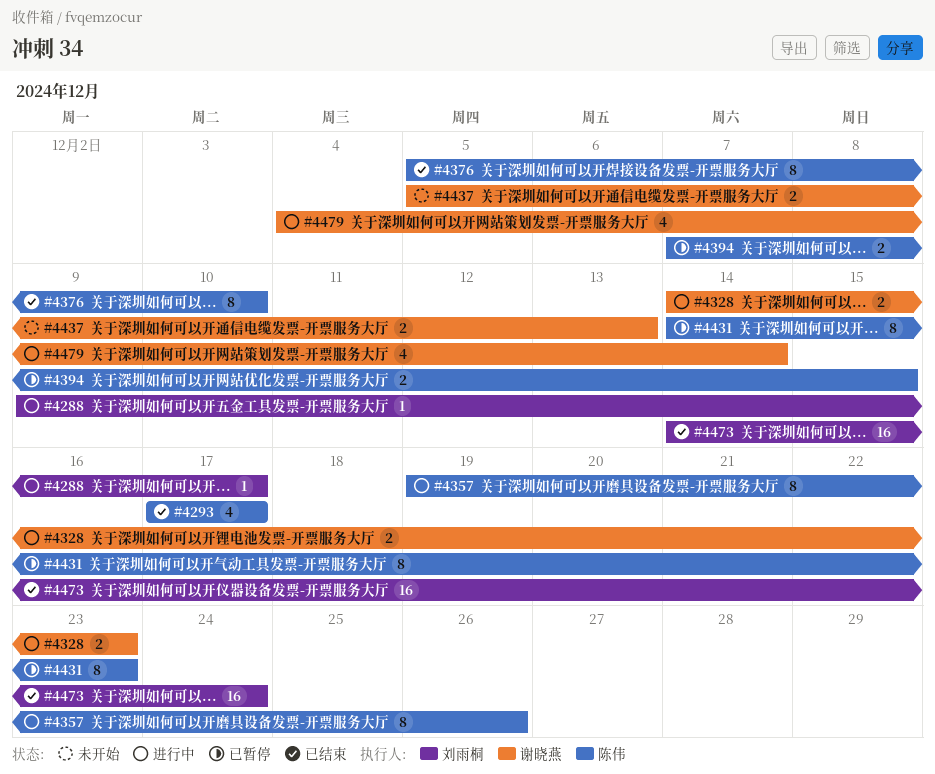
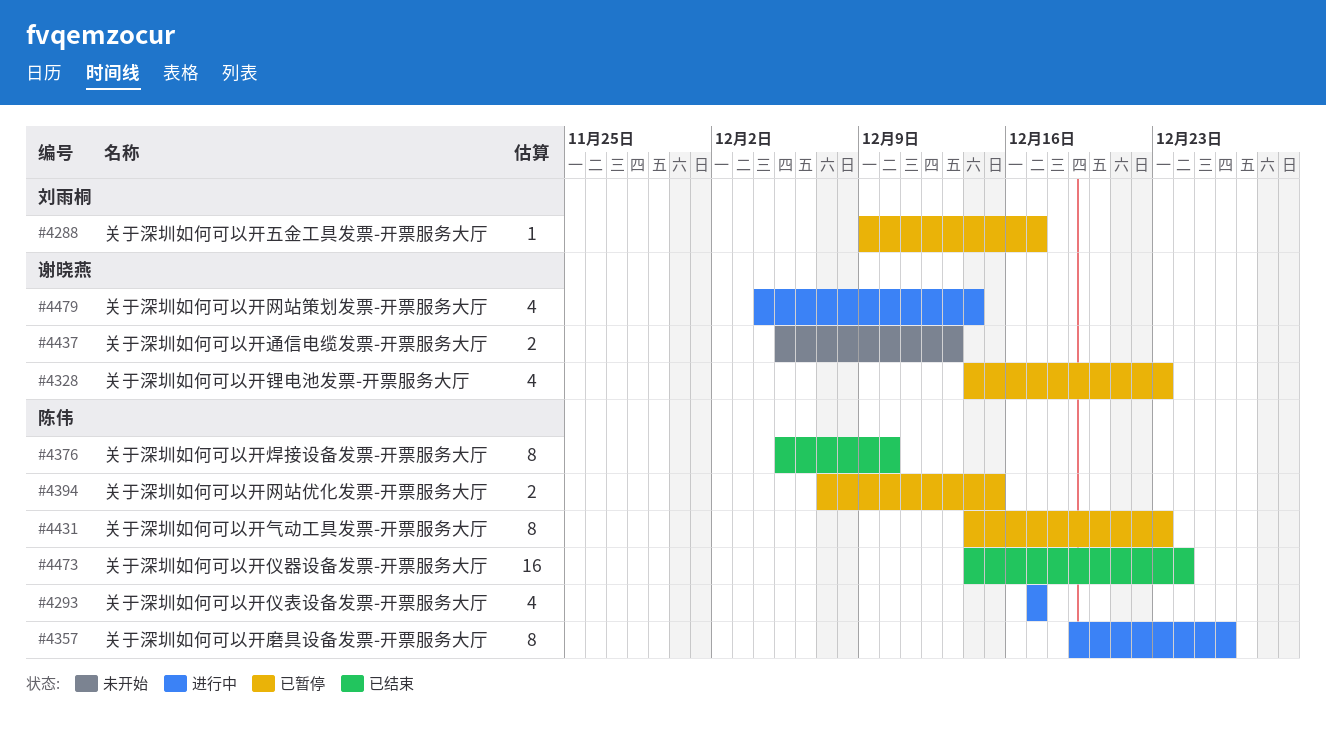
#4288, status: 进行中 -> 已暂停
#4293, status: 已结束 -> 进行中
#4328, status: 进行中 -> 已暂停
#4328, estimate: 2 -> 4
#4473, owner: 刘雨桐 -> 陈伟

